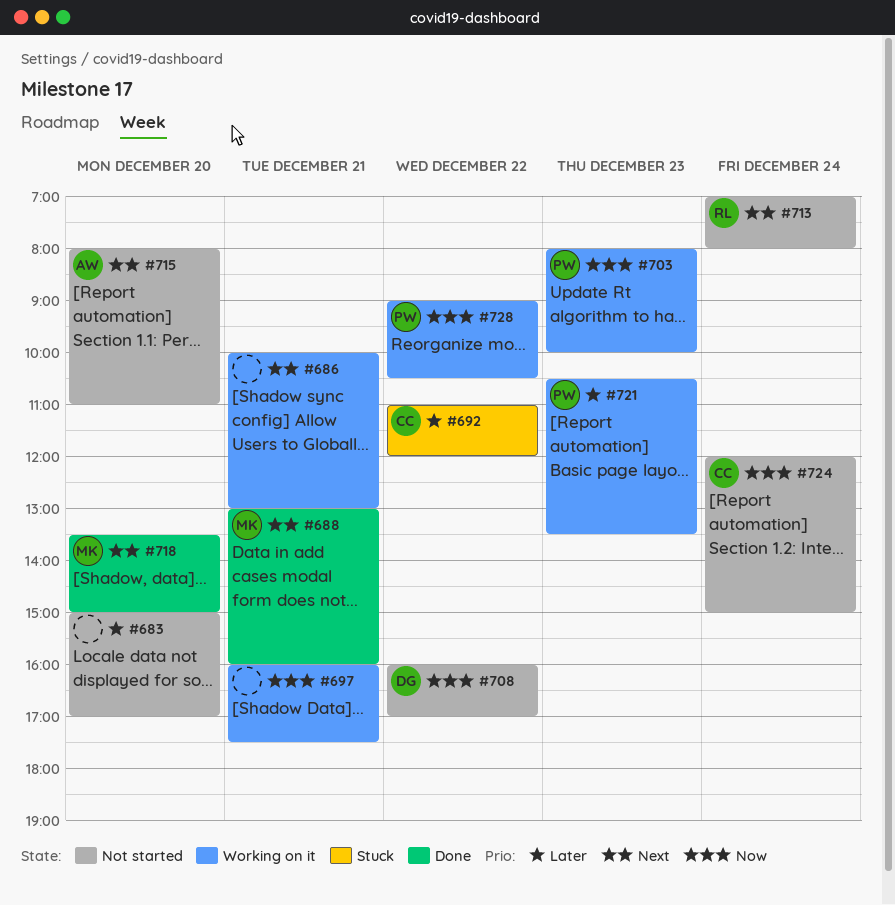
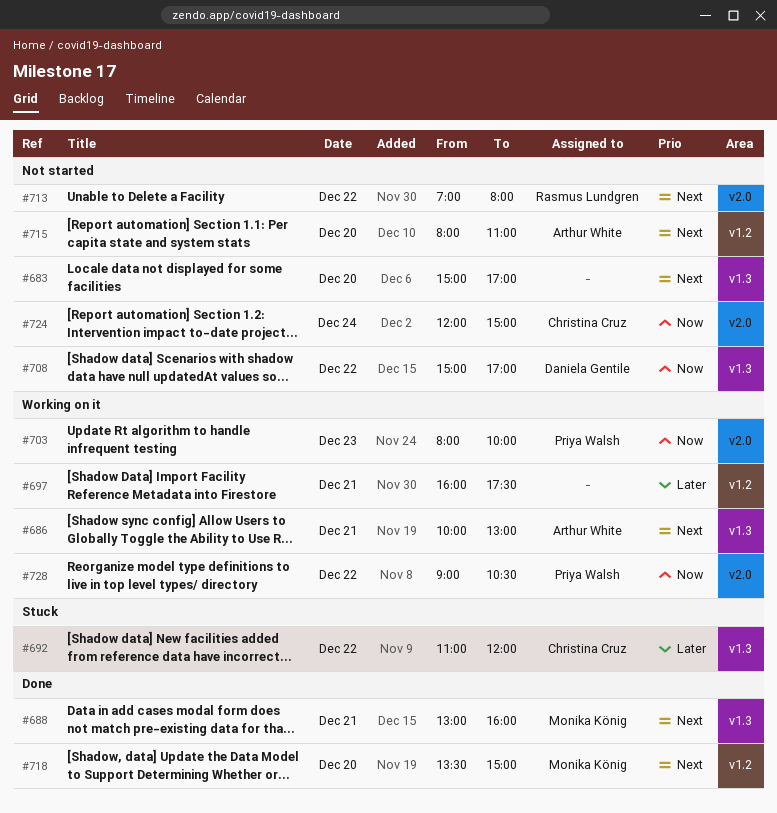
#683, priority: Later -> Next
#686, owner: none -> Arthur White
#697, priority: Now -> Later
#708, begins: 16:00 -> 15:00
#713, day: Dec 24 -> Dec 22
#721: present -> none

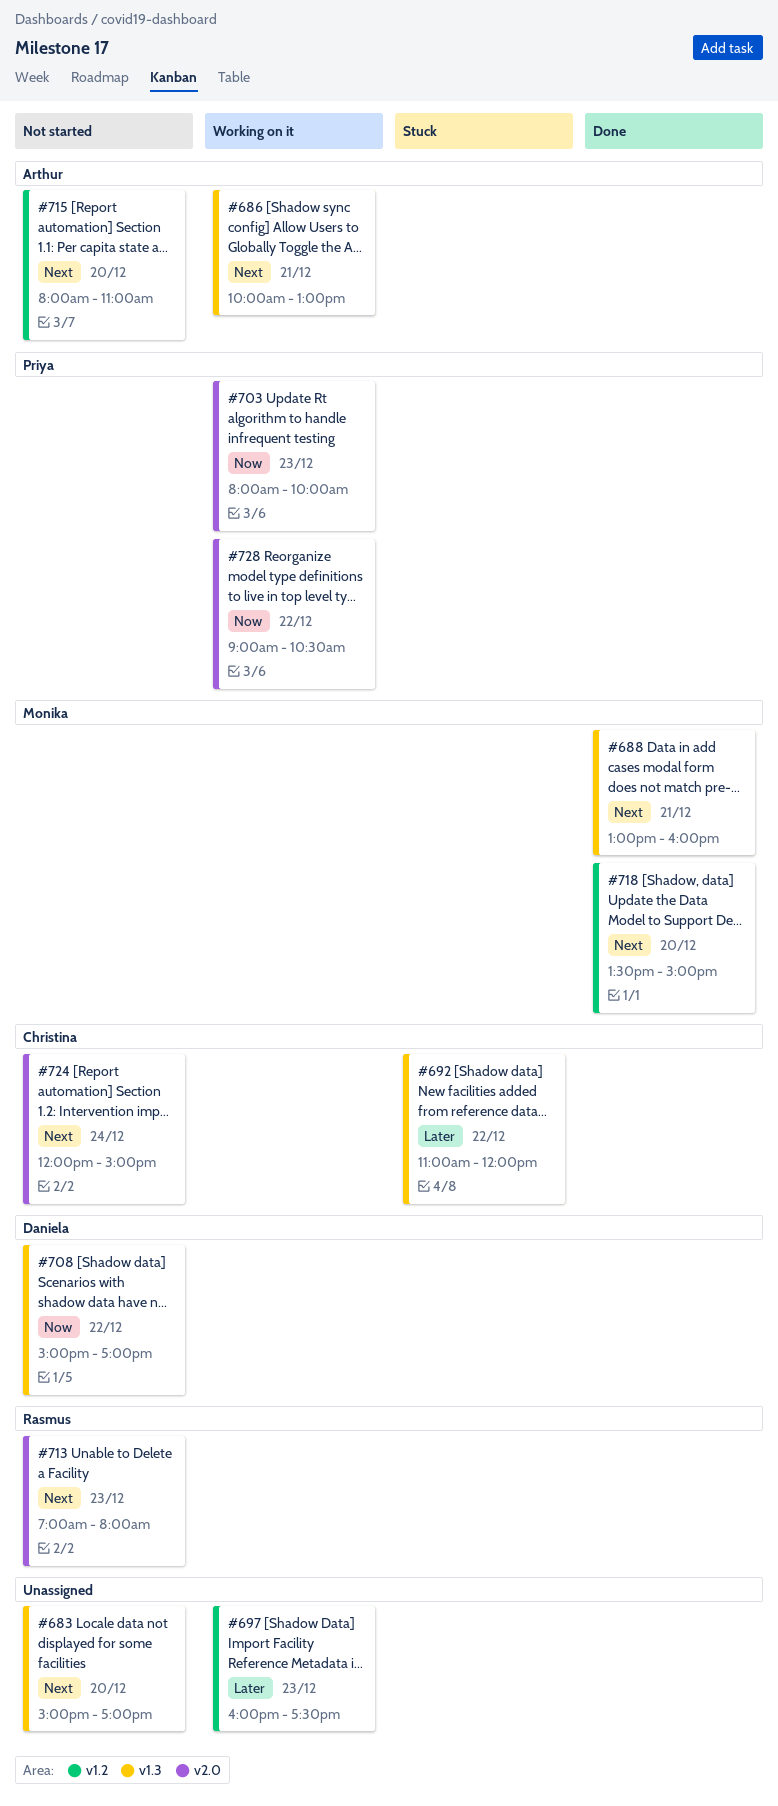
#697, day: Dec 21 -> Dec 23
#713, day: Dec 22 -> Dec 23
#724, priority: Now -> Next

